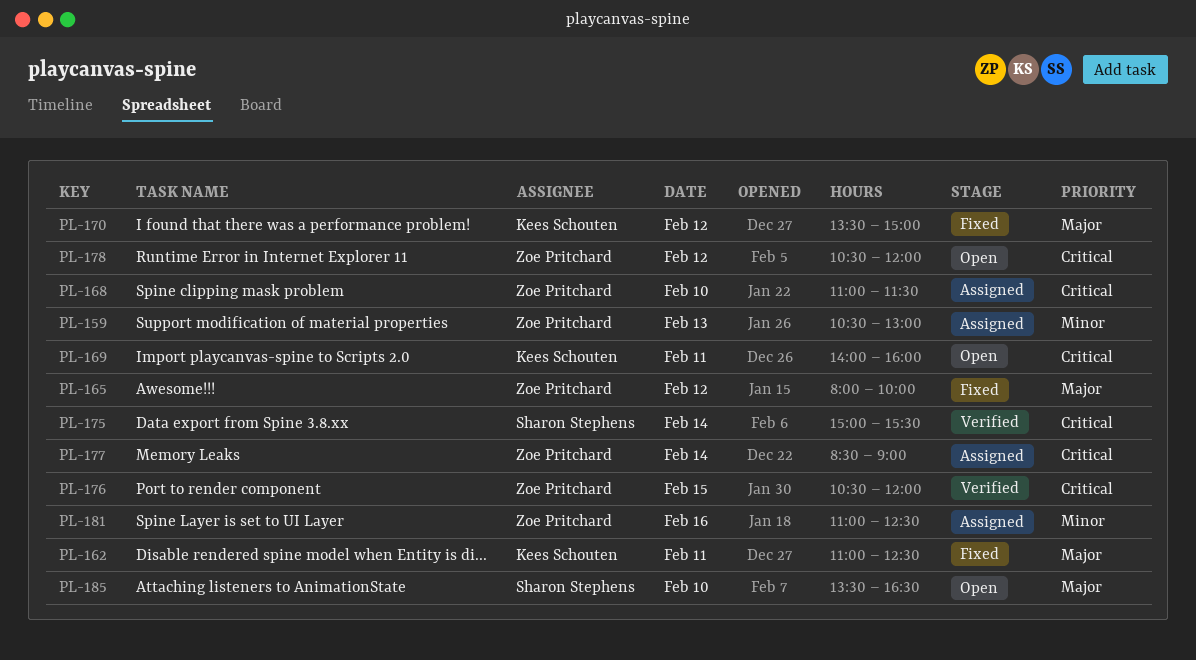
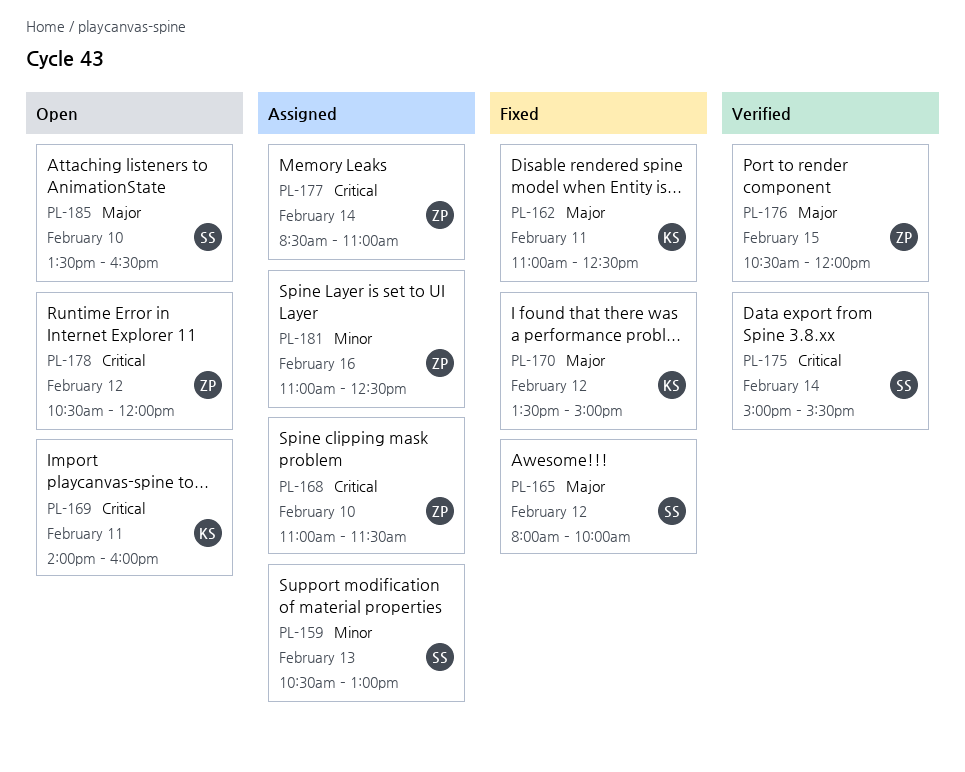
PL-159, owner: Zoe Pritchard -> Sharon Stephens
PL-165, owner: Zoe Pritchard -> Sharon Stephens
PL-176, priority: Critical -> Major
PL-177, ends: 09:00 -> 11:00

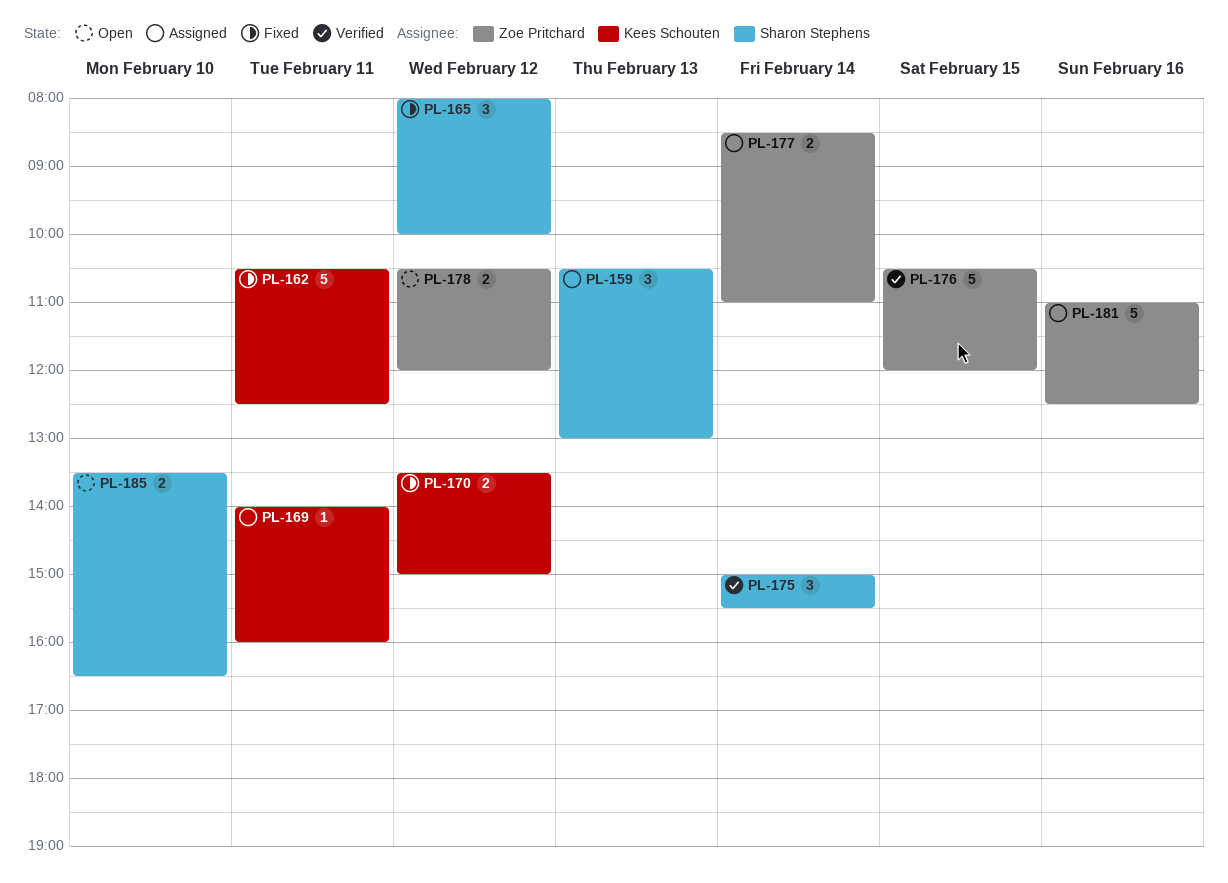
PL-162, begins: 11:00 -> 10:30
PL-168: present -> none
PL-169, status: Open -> Assigned

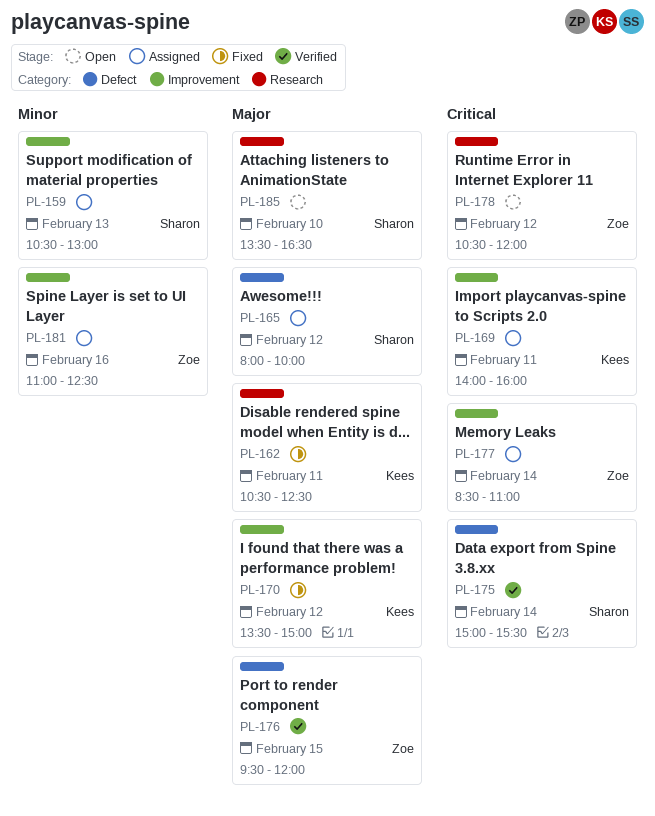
PL-165, status: Fixed -> Assigned
PL-176, begins: 10:30 -> 09:30

